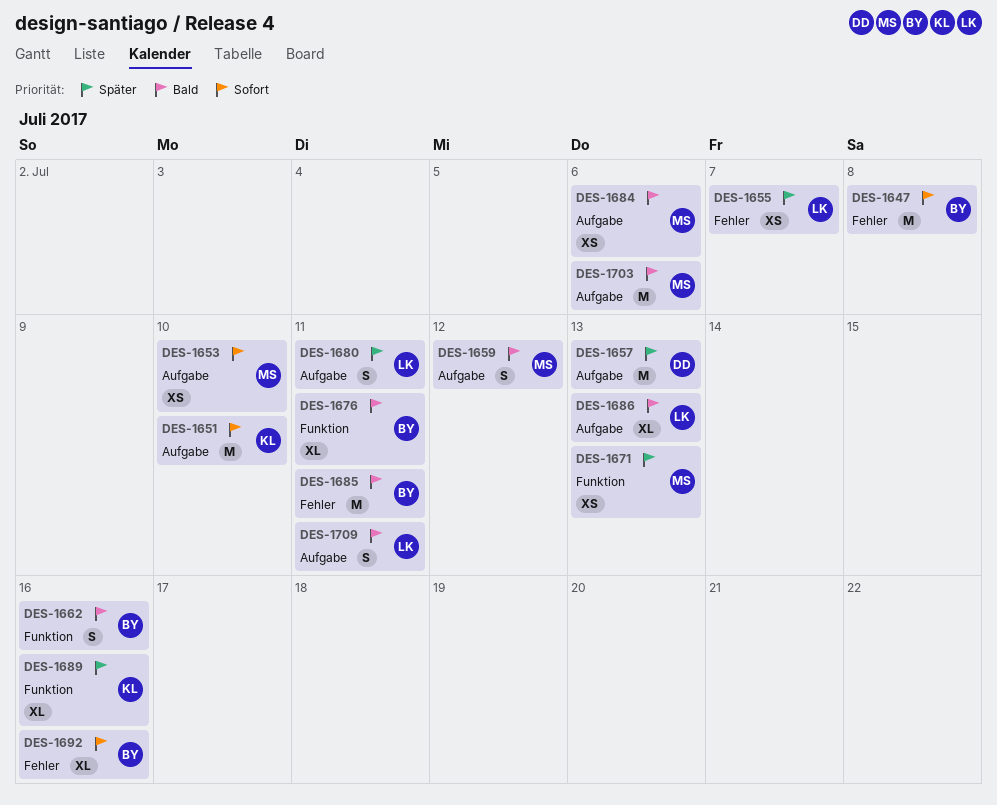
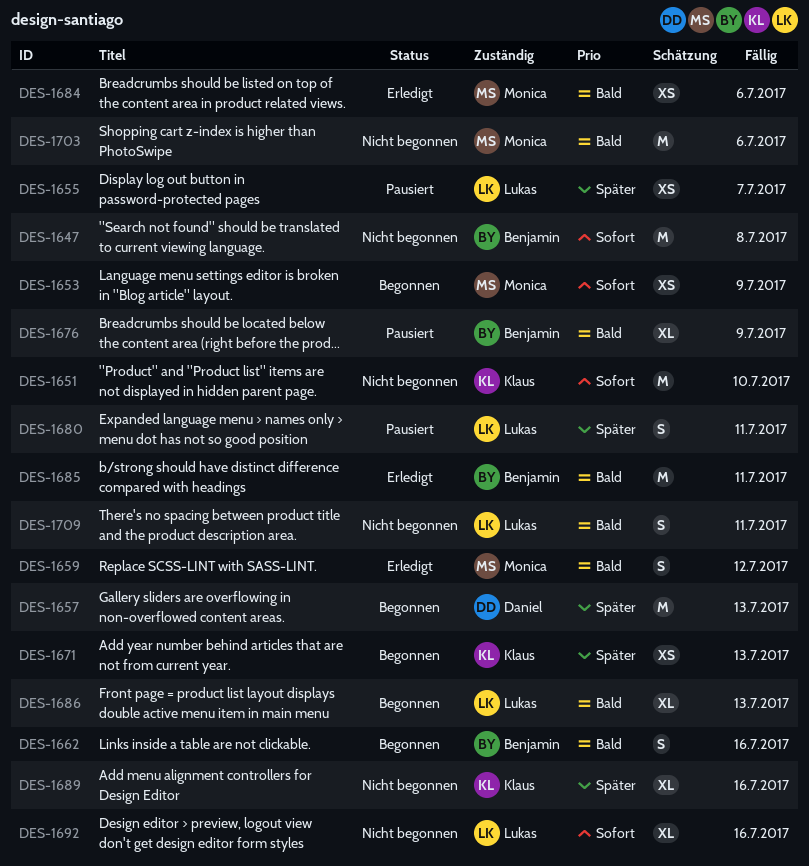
DES-1653, due: Jul 10 -> Jul 9
DES-1671, owner: Monica -> Klaus
DES-1676, due: Jul 11 -> Jul 9
DES-1692, owner: Benjamin -> Lukas

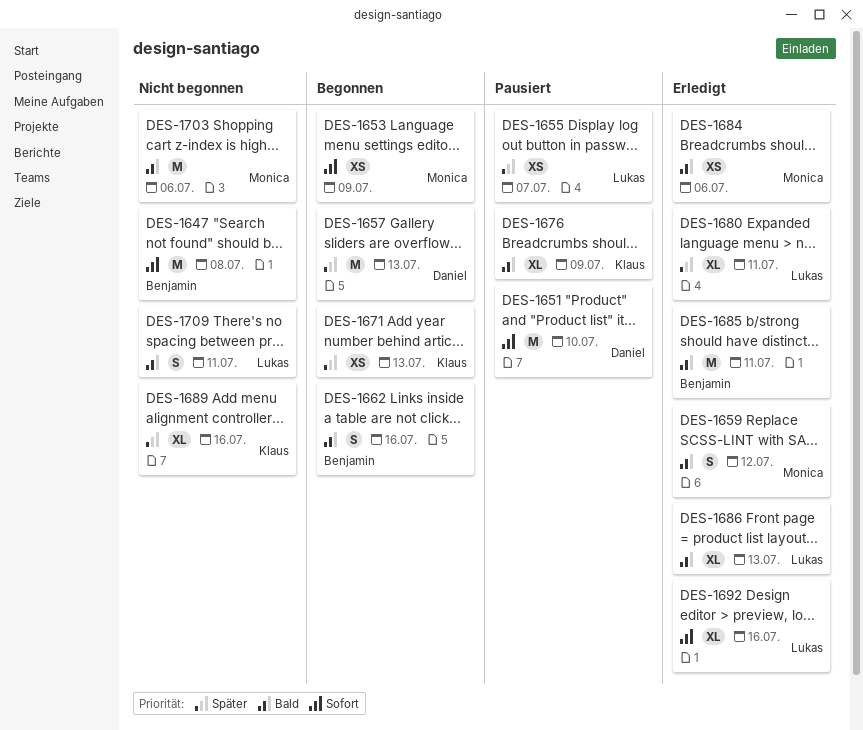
DES-1651, status: Nicht begonnen -> Pausiert
DES-1651, owner: Klaus -> Daniel
DES-1676, owner: Benjamin -> Klaus
DES-1680, status: Pausiert -> Erledigt
DES-1680, estimate: S -> XL
DES-1686, status: Begonnen -> Erledigt
DES-1692, status: Nicht begonnen -> Erledigt

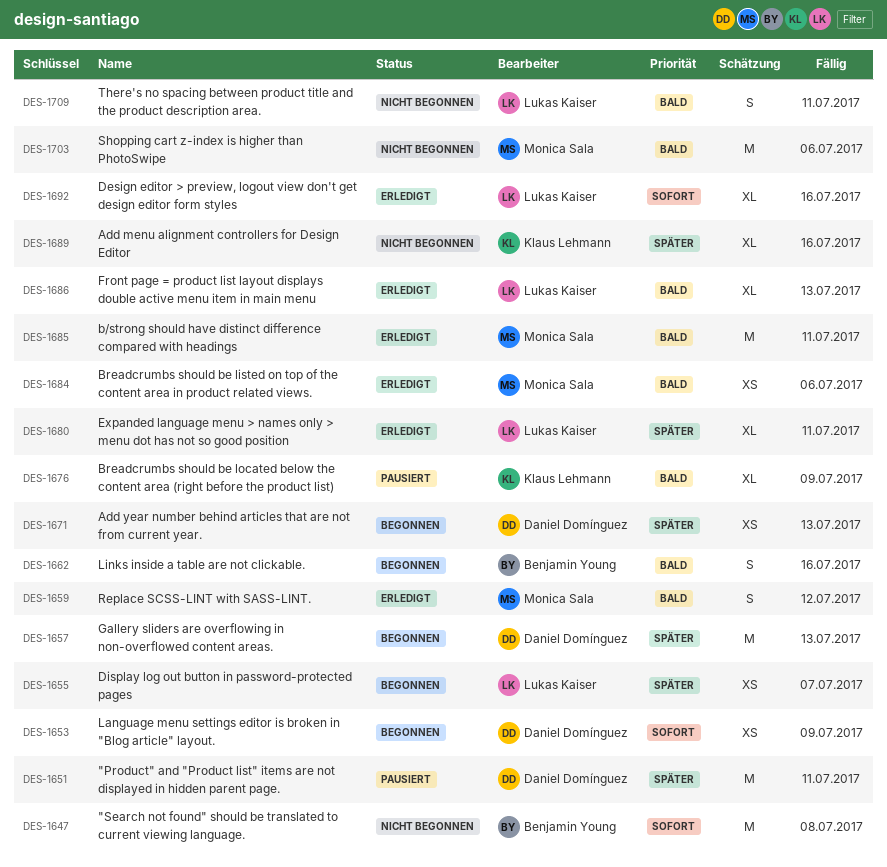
DES-1651, priority: Sofort -> Später
DES-1651, due: Jul 10 -> Jul 11
DES-1653, owner: Monica Sala -> Daniel Domínguez
DES-1655, status: Pausiert -> Begonnen
DES-1671, owner: Klaus Lehmann -> Daniel Domínguez
DES-1685, owner: Benjamin Young -> Monica Sala

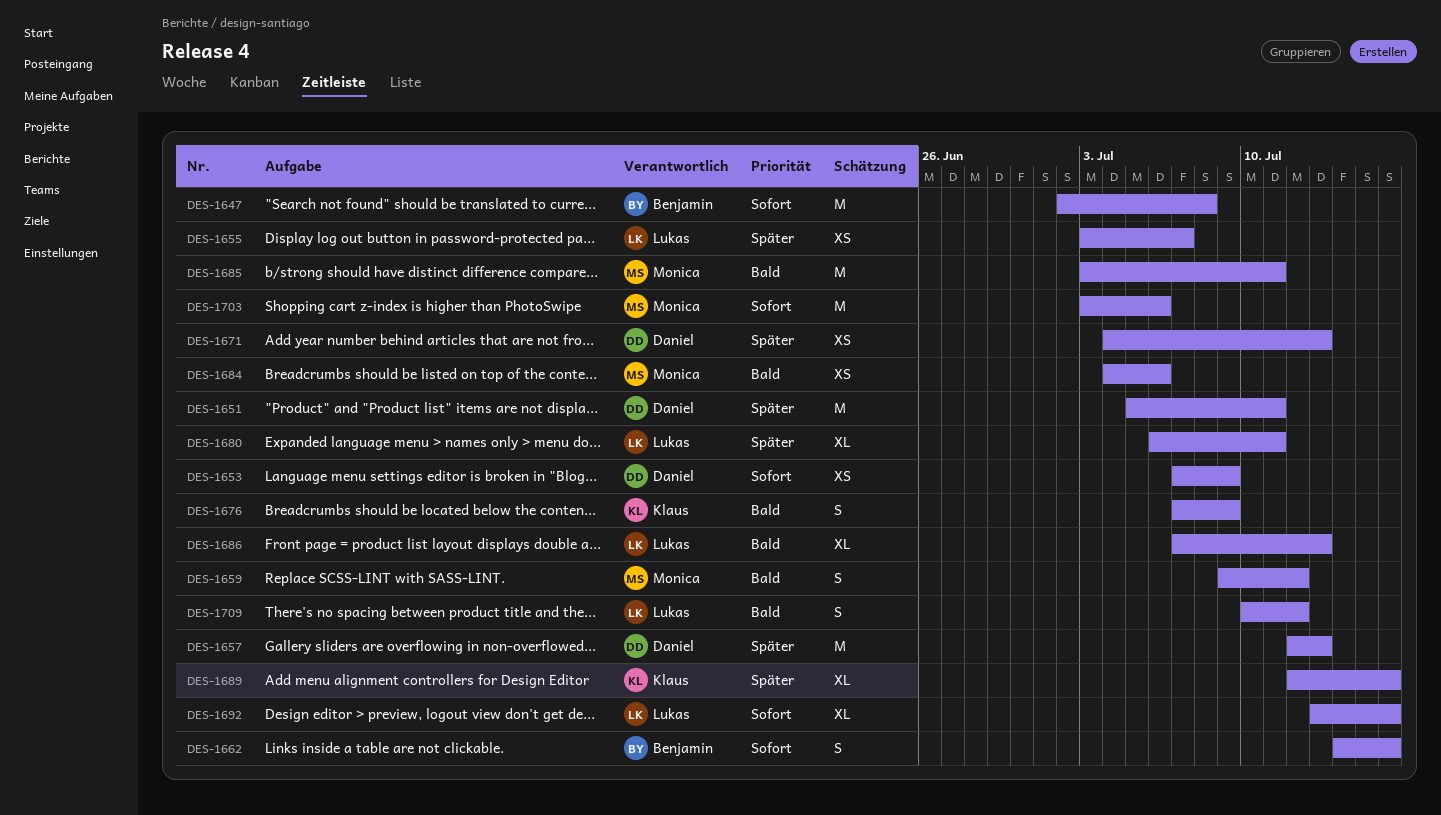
DES-1662, priority: Bald -> Sofort
DES-1676, estimate: XL -> S
DES-1703, priority: Bald -> Sofort
DES-1709, due: Jul 11 -> Jul 12

